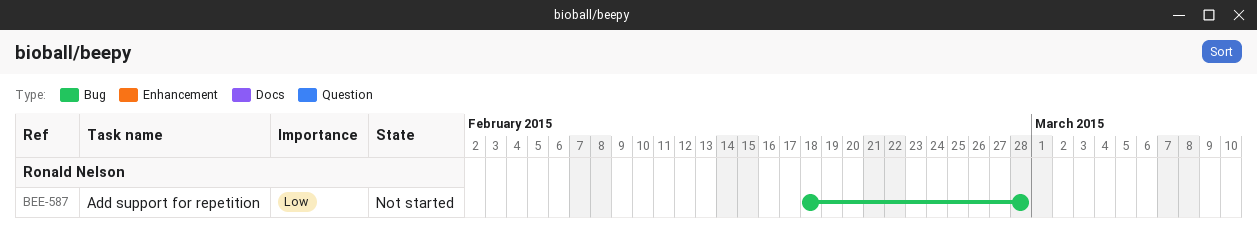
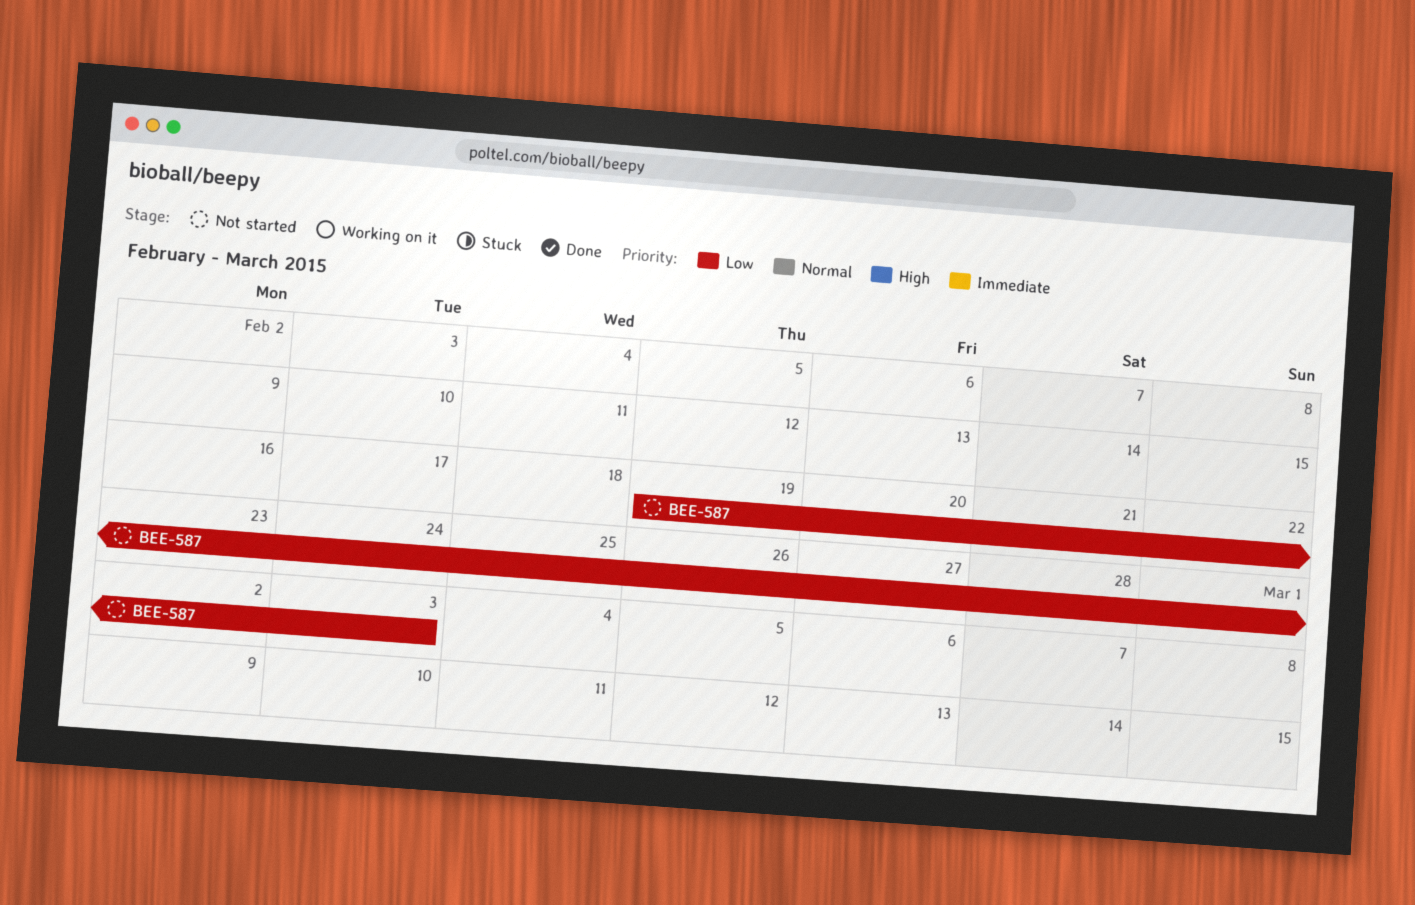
BEE-587, start: Feb 18 -> Feb 19
BEE-587, due: Feb 28 -> Mar 3

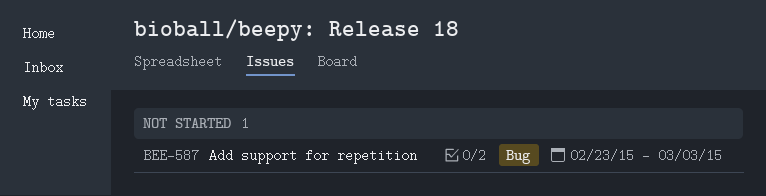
BEE-587, start: Feb 19 -> Feb 23

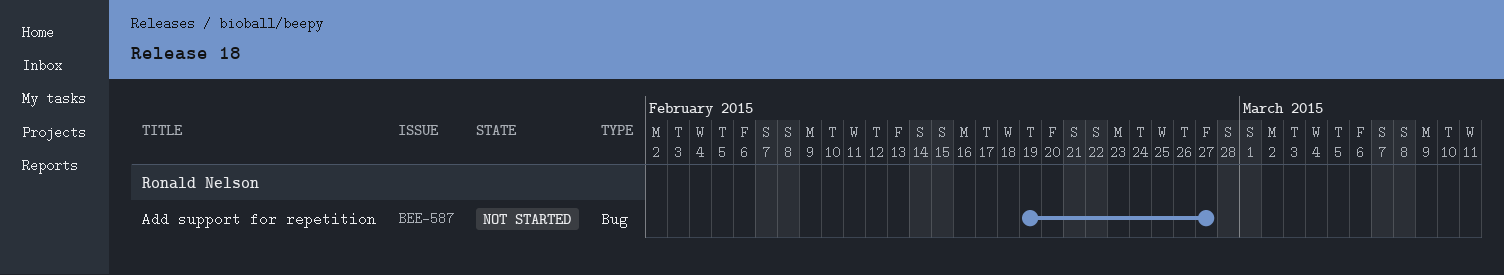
BEE-587, start: Feb 23 -> Feb 19
BEE-587, due: Mar 3 -> Feb 27

